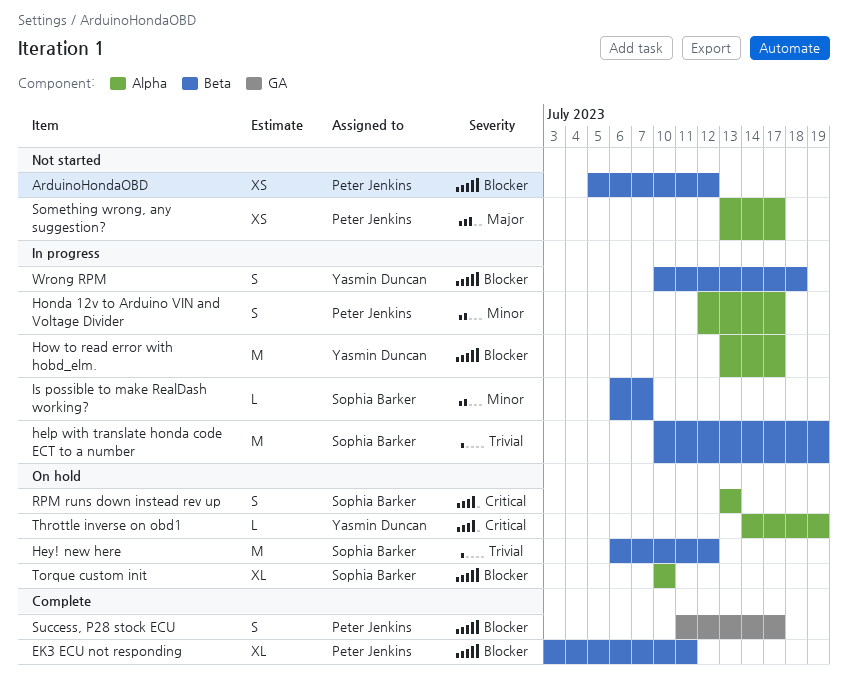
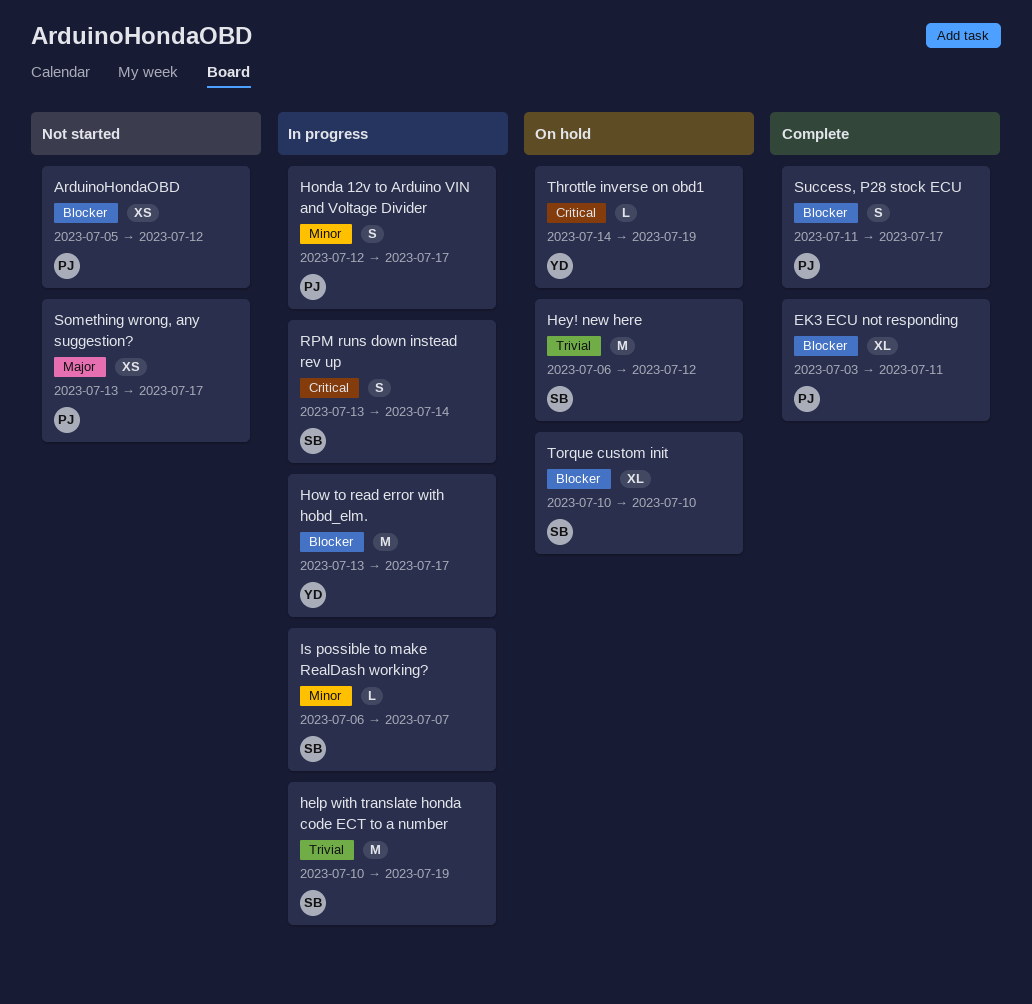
RPM runs down instead rev up, status: On hold -> In progress
RPM runs down instead rev up, due: Jul 13 -> Jul 14
Wrong RPM: present -> none

